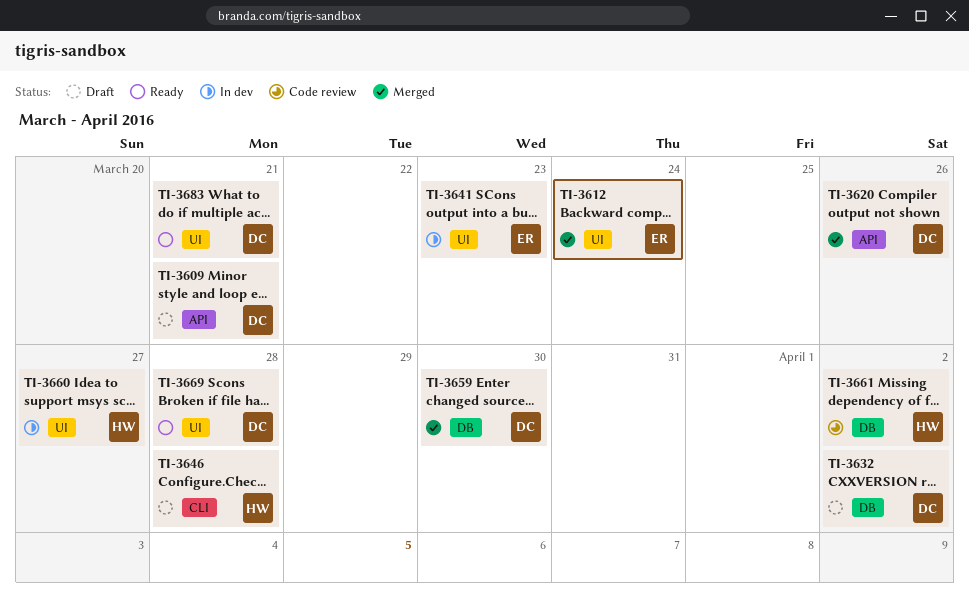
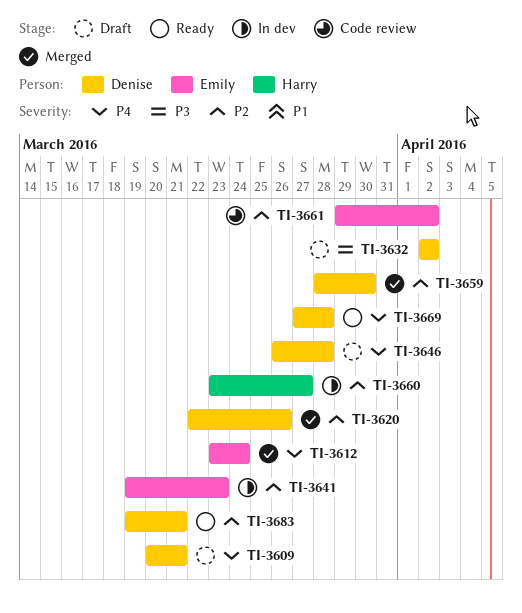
TI-3646, owner: Harry -> Denise
TI-3661, owner: Harry -> Emily

